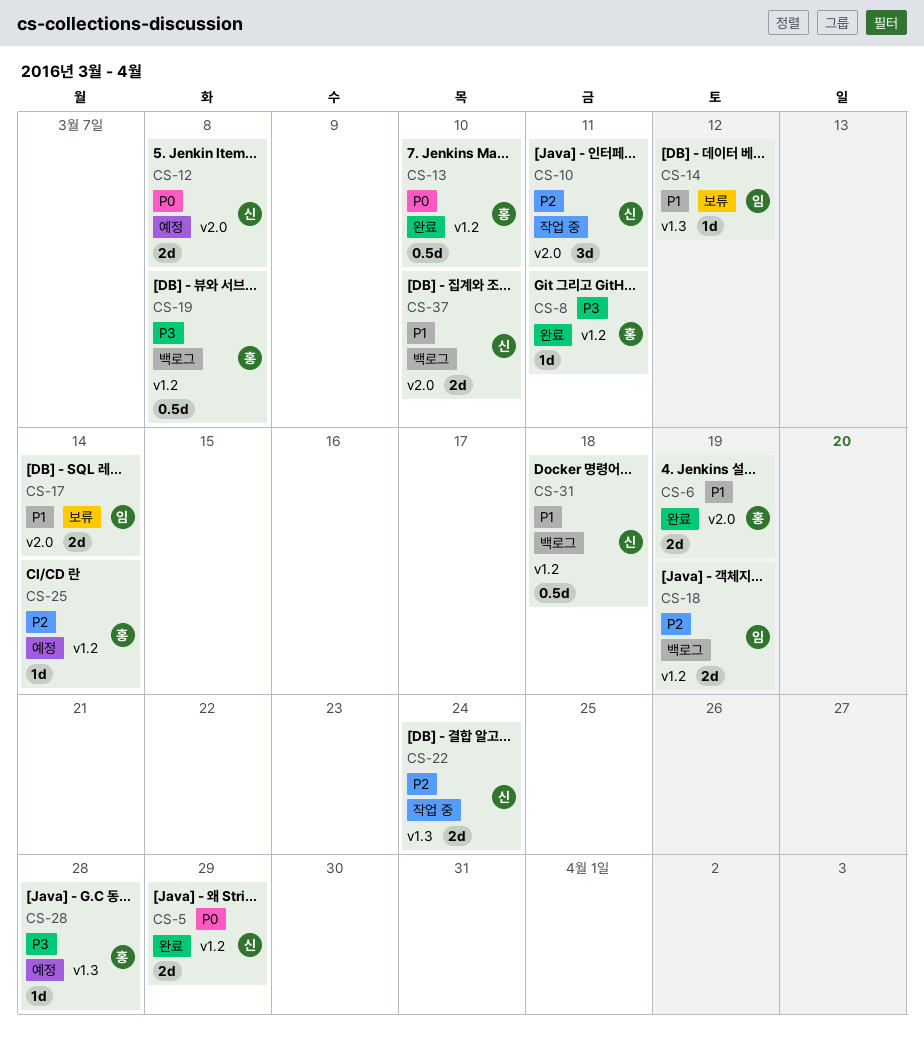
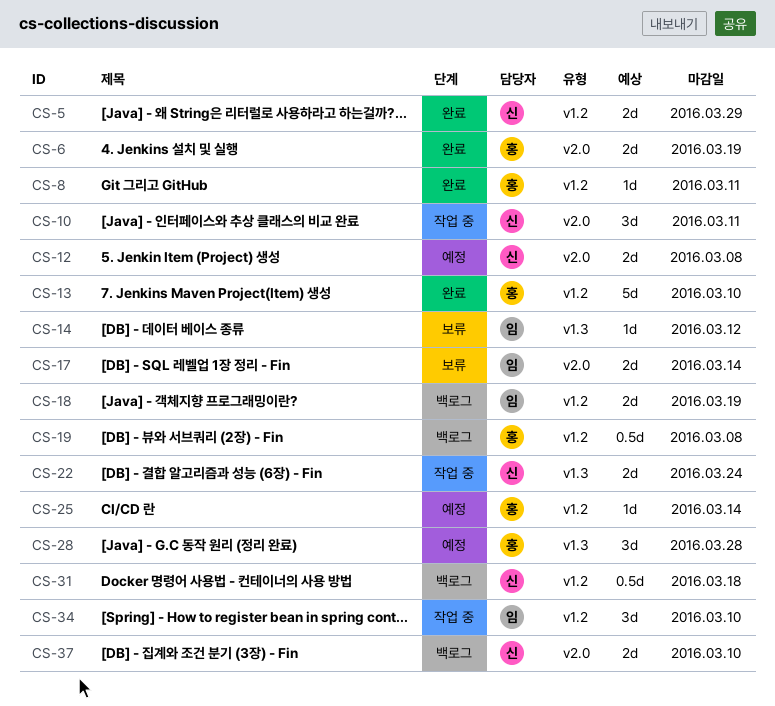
CS-13, estimate: 0.5d -> 5d
CS-28, estimate: 1d -> 3d
CS-34: none -> present

